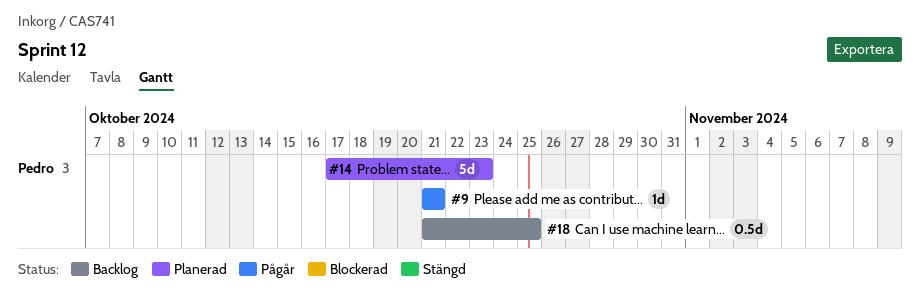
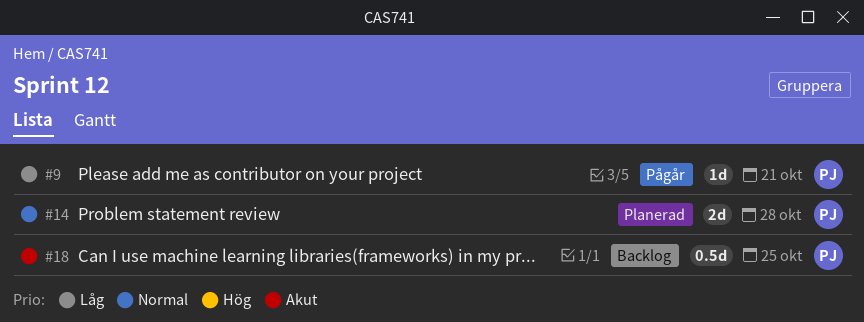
#14, estimate: 5d -> 2d
#14, due: Oct 23 -> Oct 28

